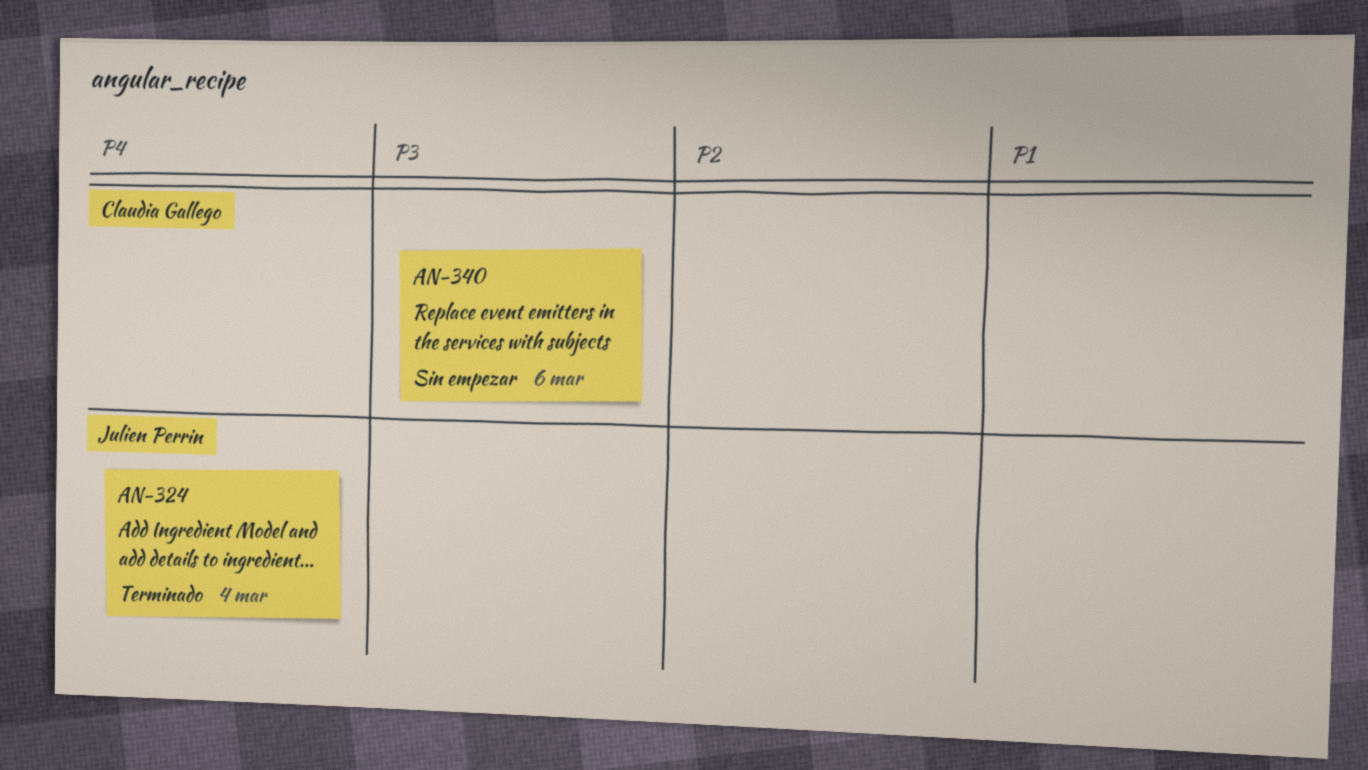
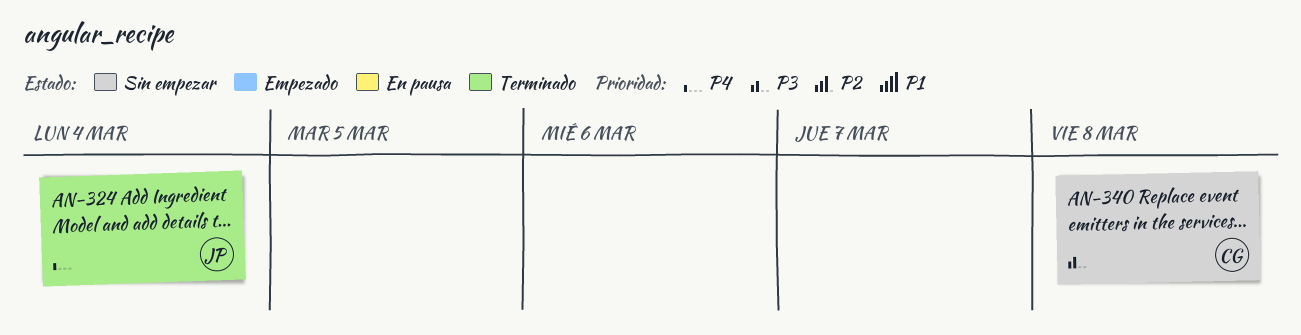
AN-340, due: Mar 6 -> Mar 8

